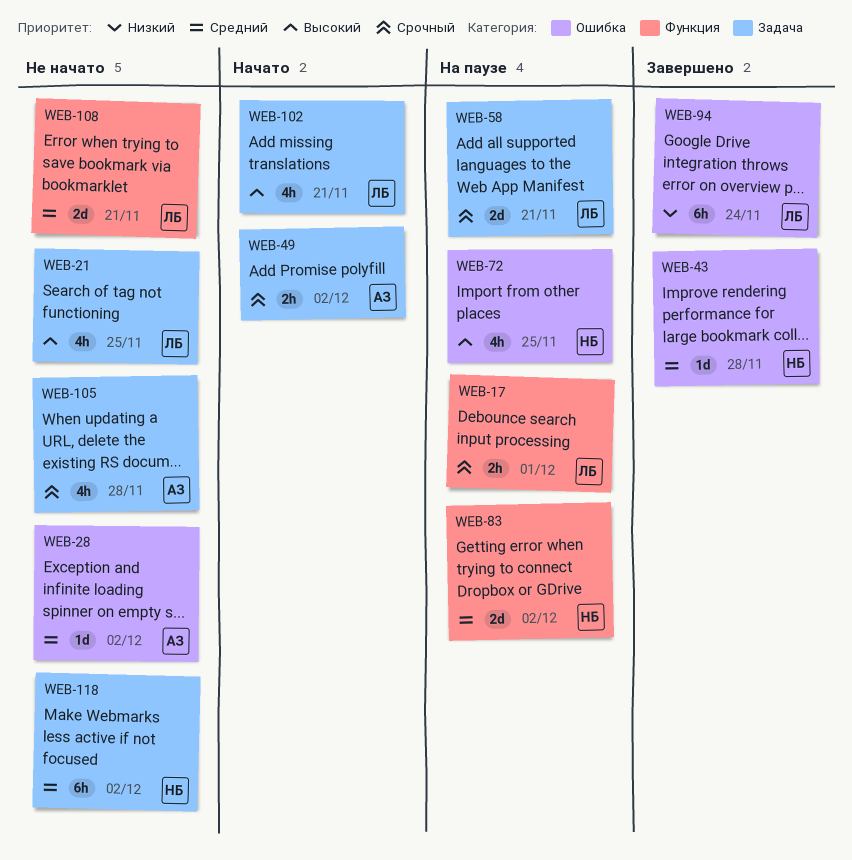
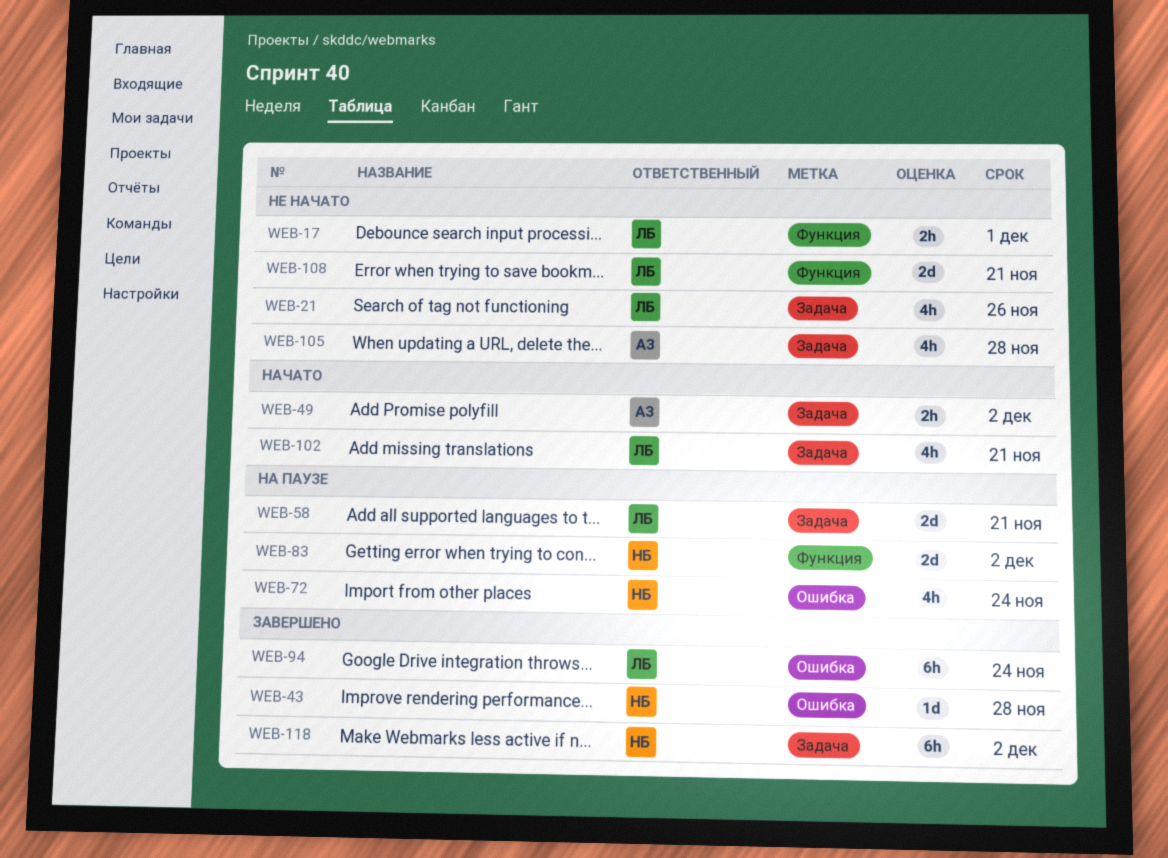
WEB-17, status: На паузе -> Не начато
WEB-21, due: Nov 25 -> Nov 26
WEB-28: present -> none
WEB-72, due: Nov 25 -> Nov 24
WEB-118, status: Не начато -> Завершено

